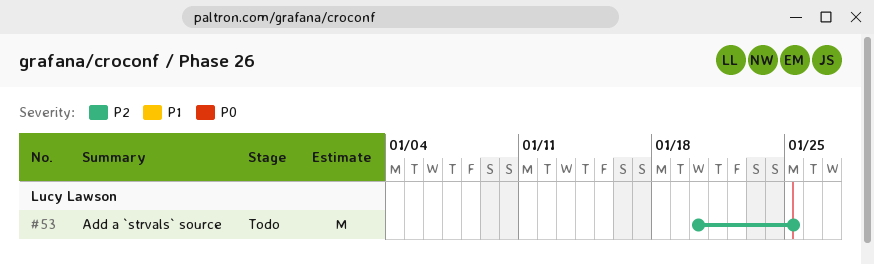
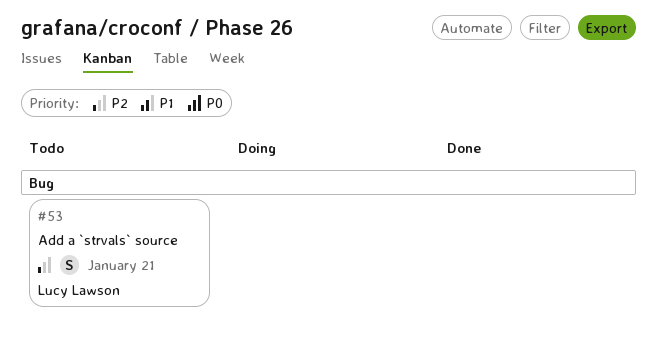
#53, estimate: M -> S
#53, due: Jan 25 -> Jan 21

